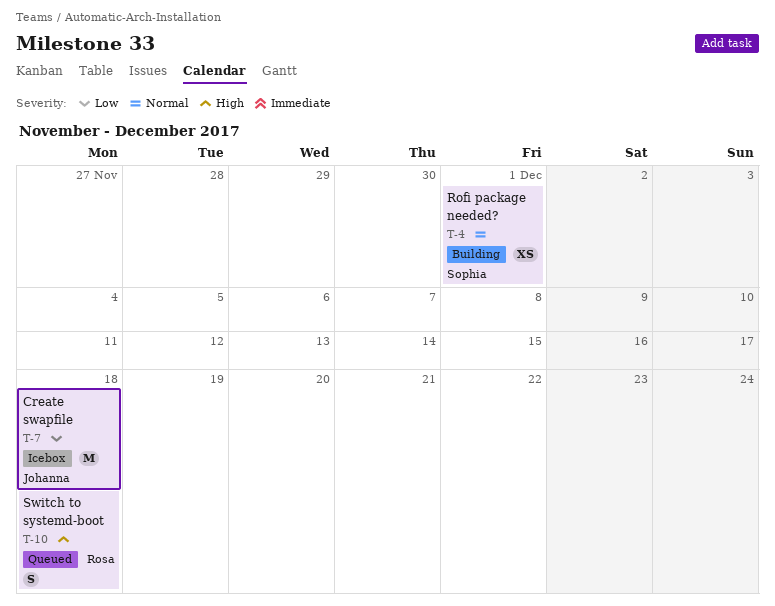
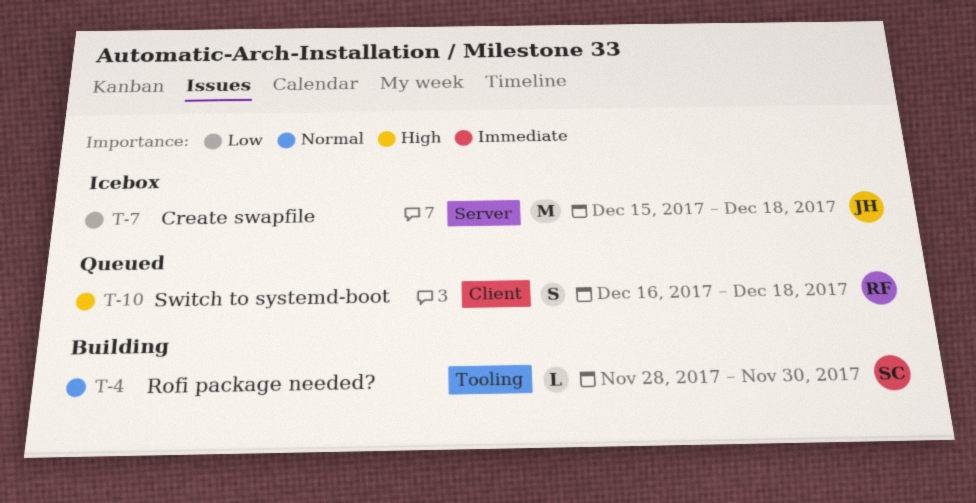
T-4, estimate: XS -> L
T-4, due: Dec 1 -> Nov 30

